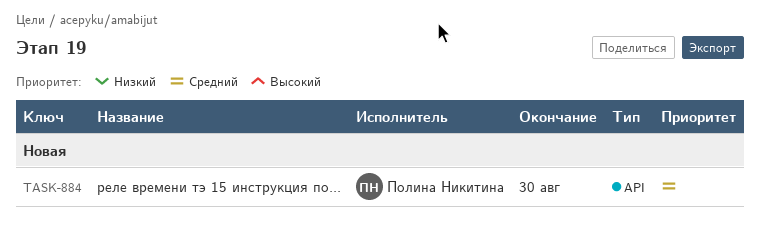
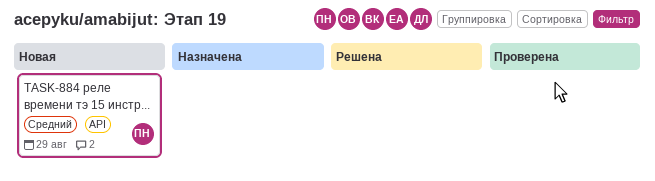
TASK-884, due: Aug 30 -> Aug 29

